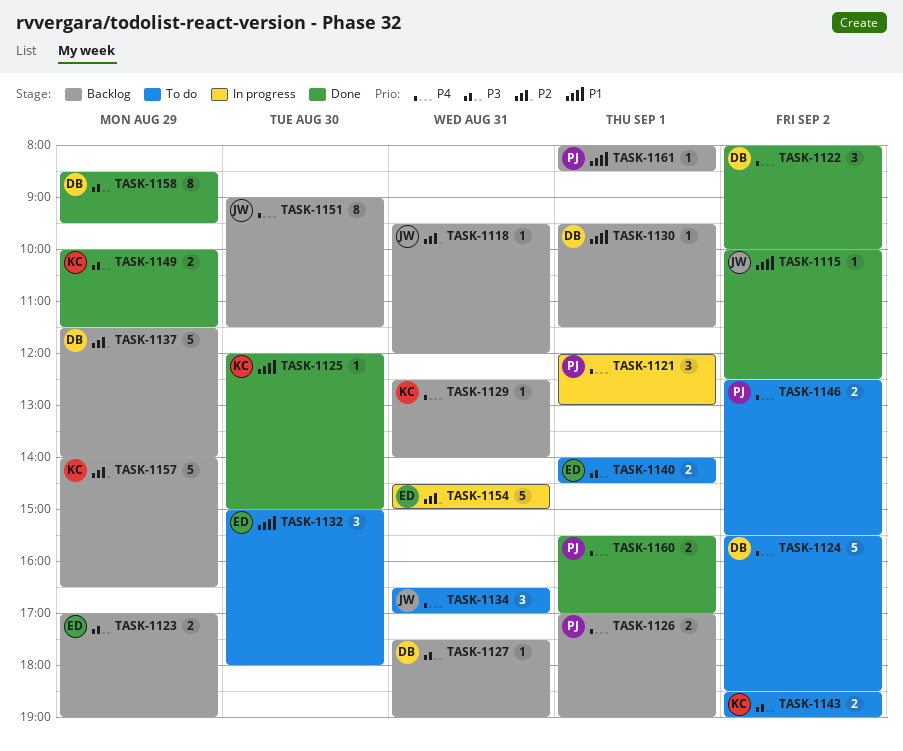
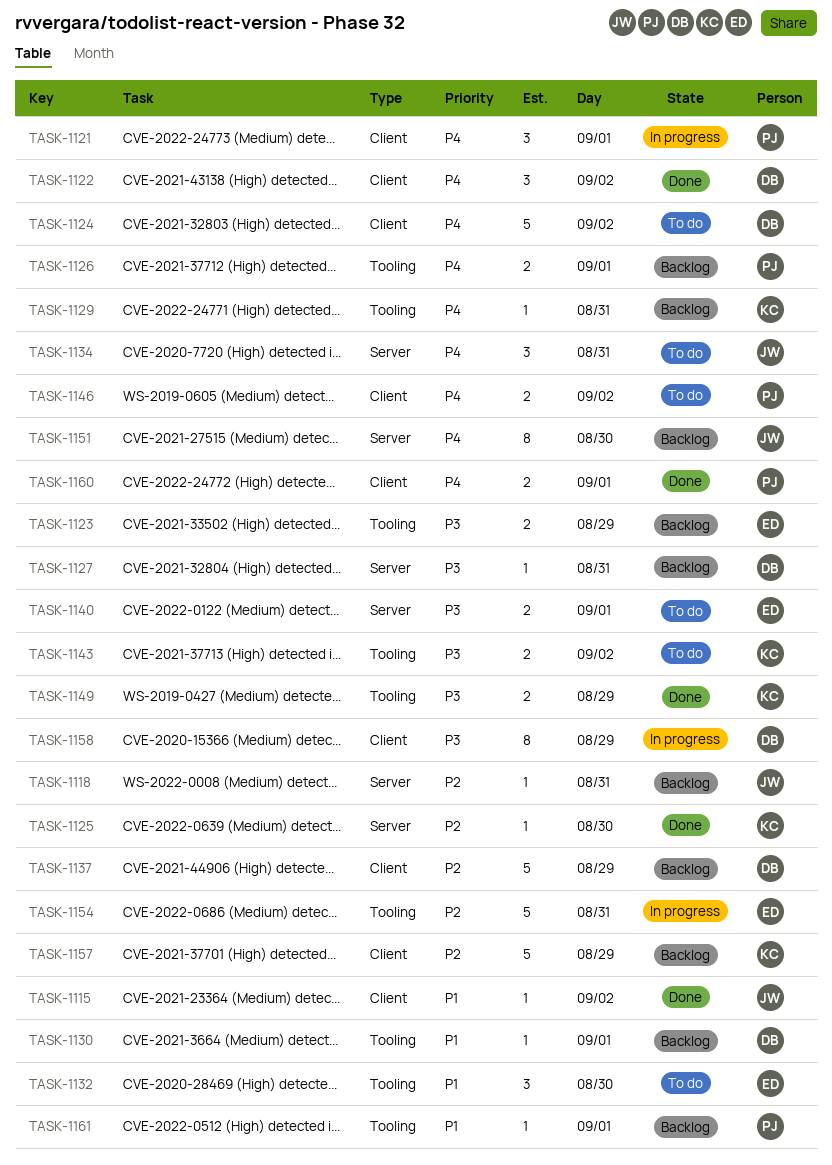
TASK-1125, priority: P1 -> P2
TASK-1158, status: Done -> In progress

